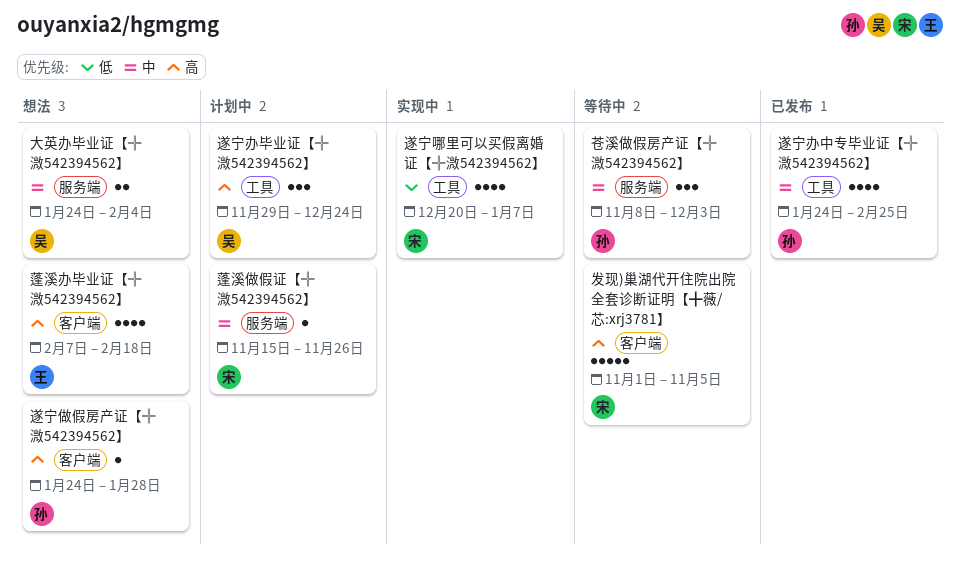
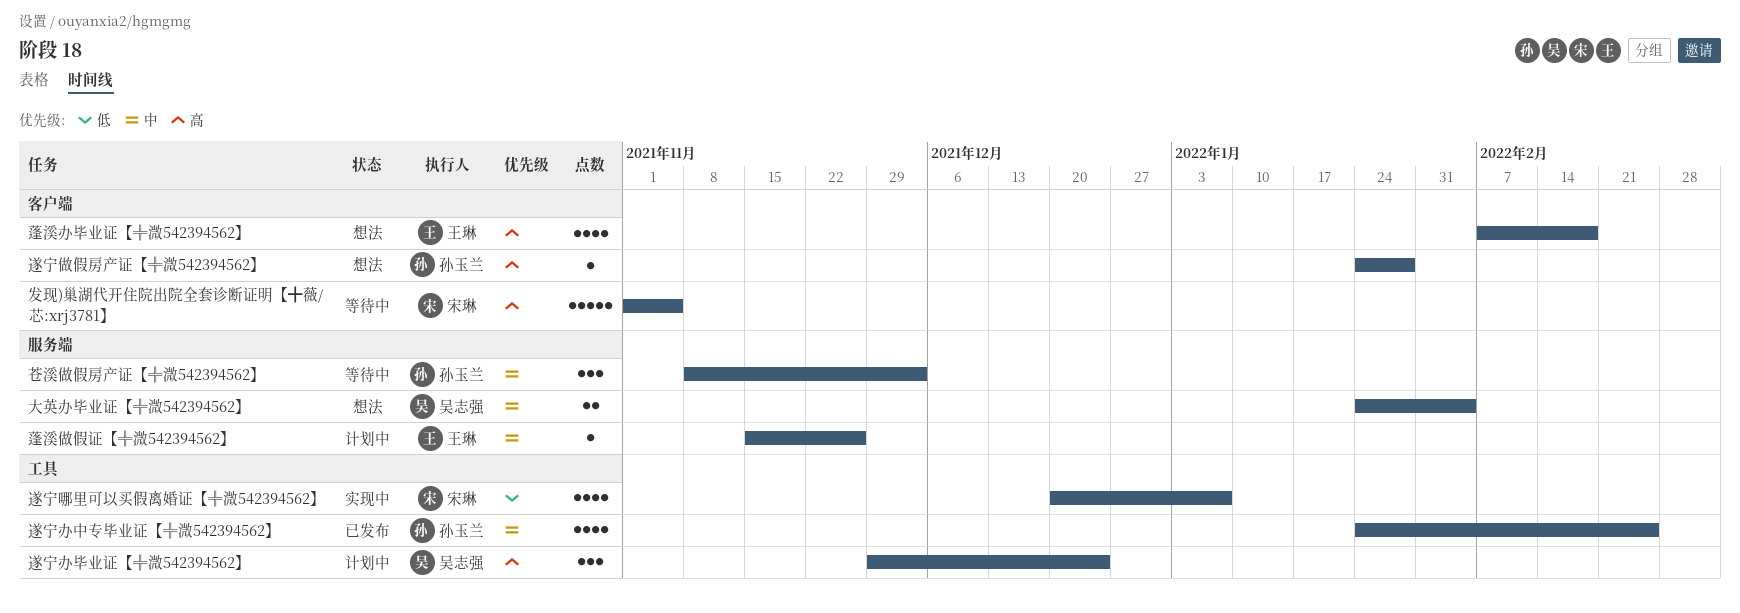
蓬溪做假证【╬溦542394562】, owner: 宋琳 -> 王琳

